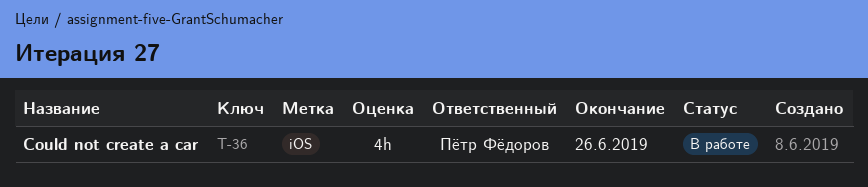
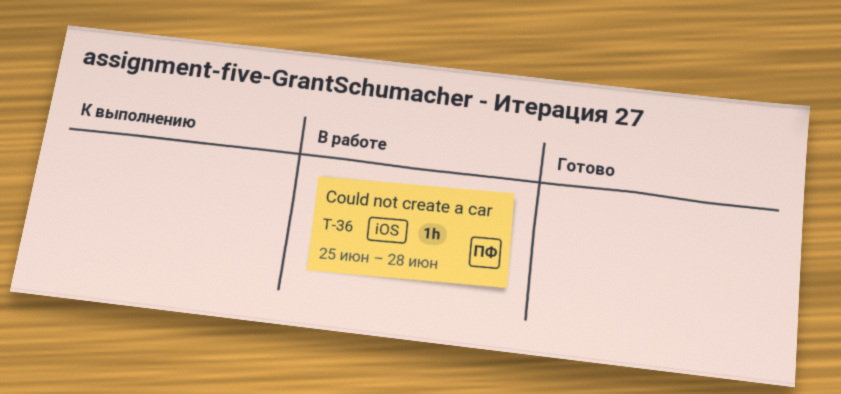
T-36, estimate: 4h -> 1h
T-36, due: Jun 26 -> Jun 28

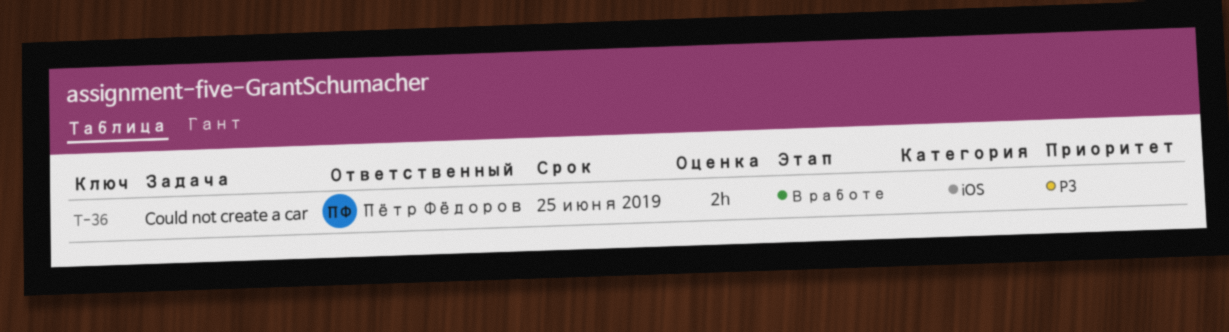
T-36, estimate: 1h -> 2h
T-36, due: Jun 28 -> Jun 25

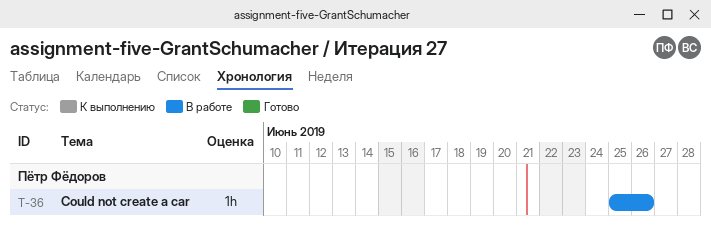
T-36, estimate: 2h -> 1h
T-36, due: Jun 25 -> Jun 26

